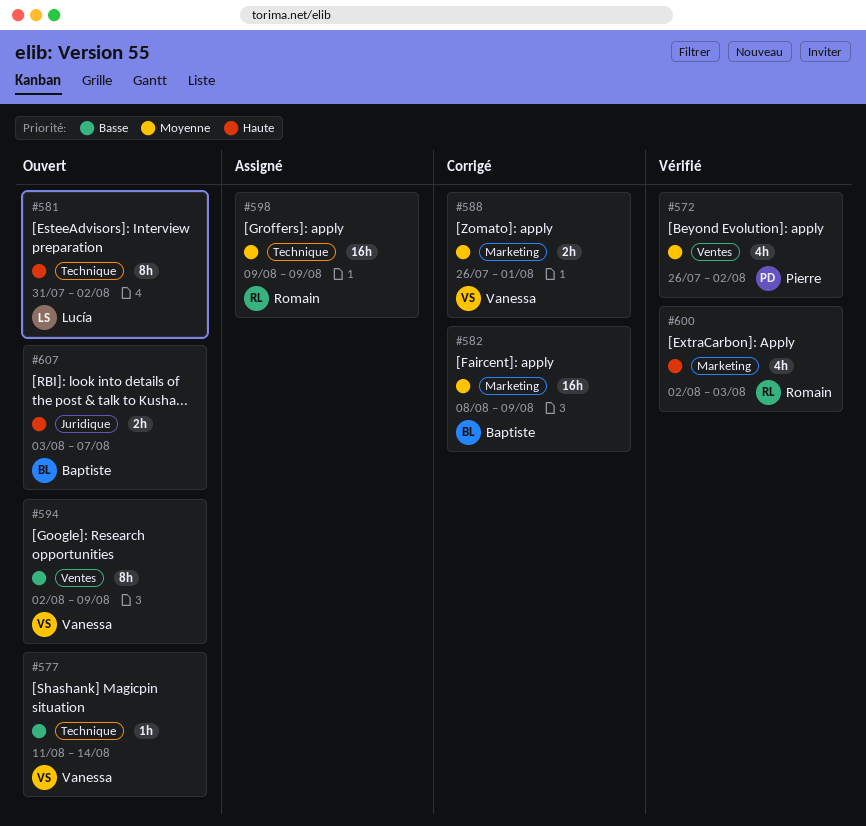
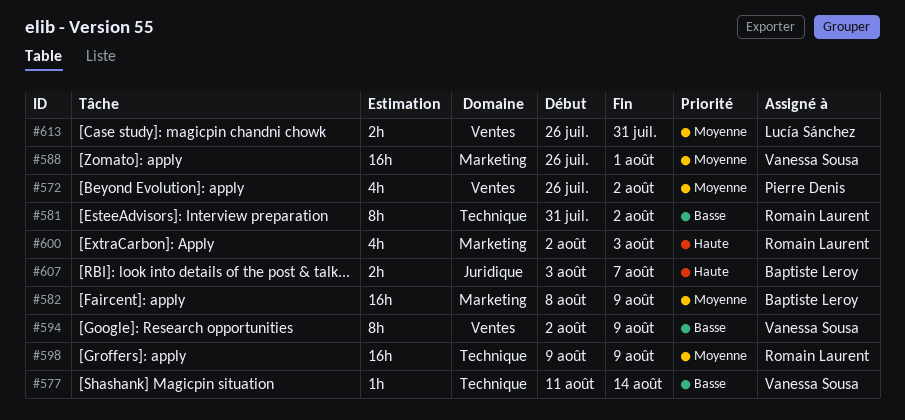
#581, owner: Lucía Sánchez -> Romain Laurent
#581, priority: Haute -> Basse
#588, estimate: 2h -> 16h
#613: none -> present

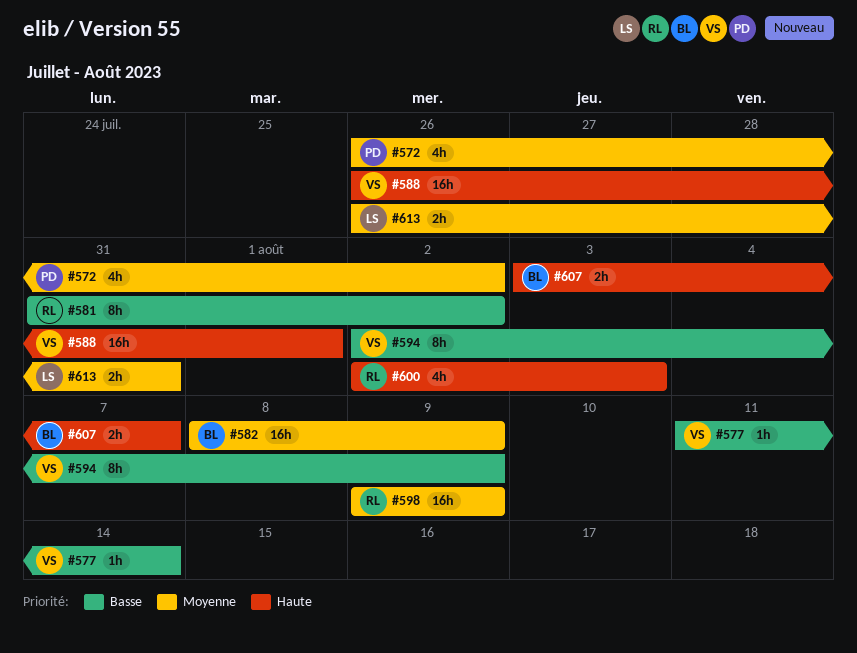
#588, priority: Moyenne -> Haute

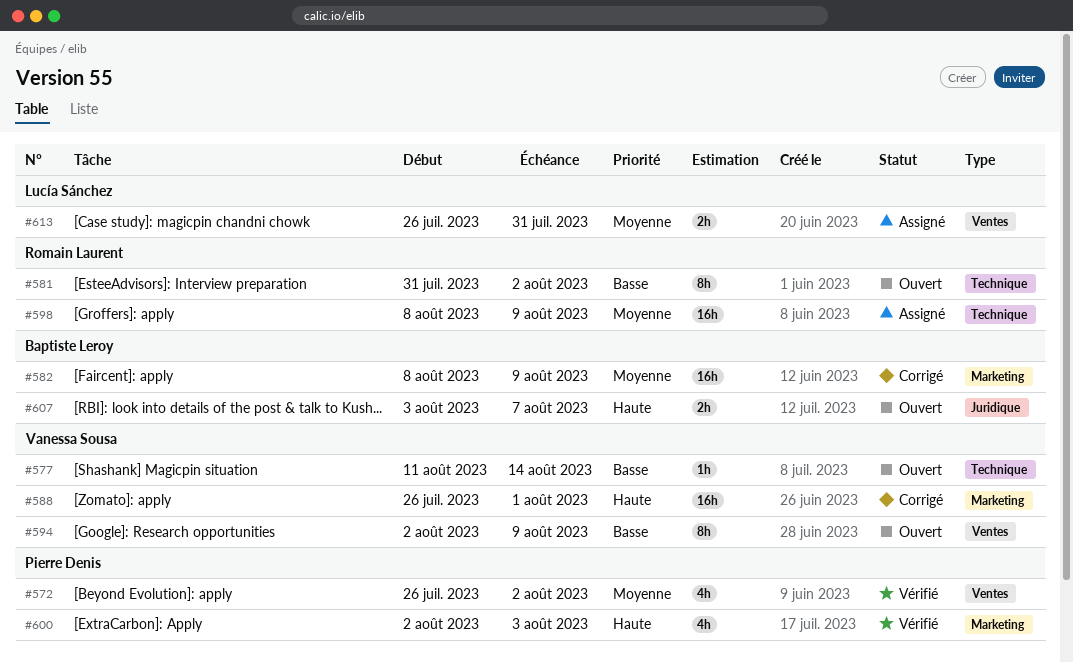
#598, start: Aug 9 -> Aug 8
#600, owner: Romain Laurent -> Pierre Denis

